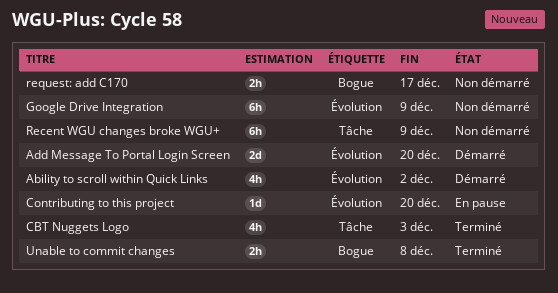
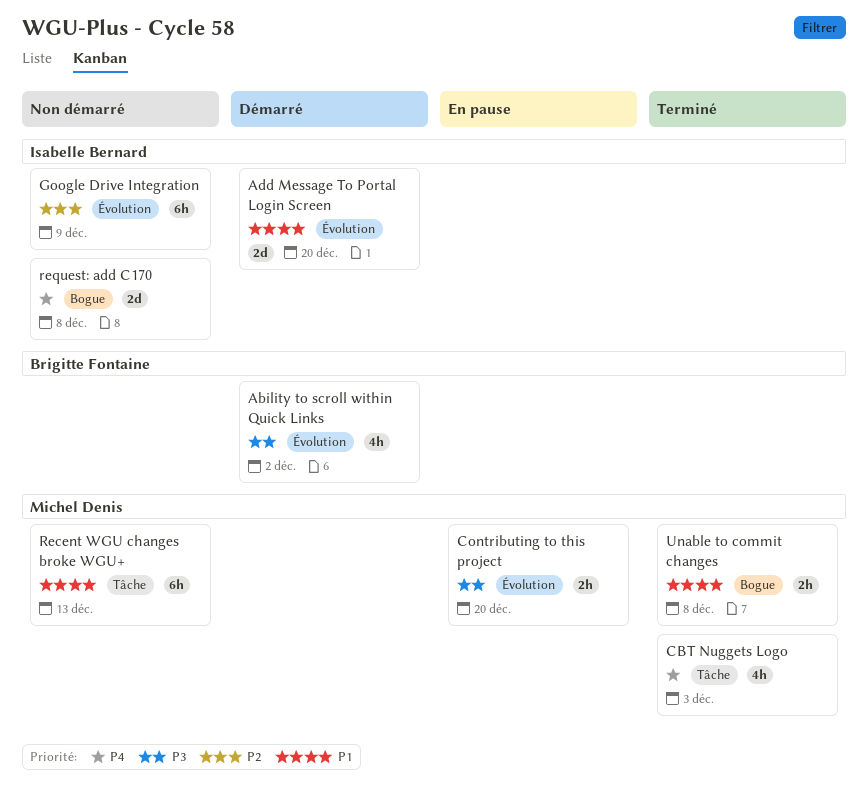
Contributing to this project, estimate: 1d -> 2h
Recent WGU changes broke WGU+, due: Dec 9 -> Dec 13
request: add C170, estimate: 2h -> 2d
request: add C170, due: Dec 17 -> Dec 8

